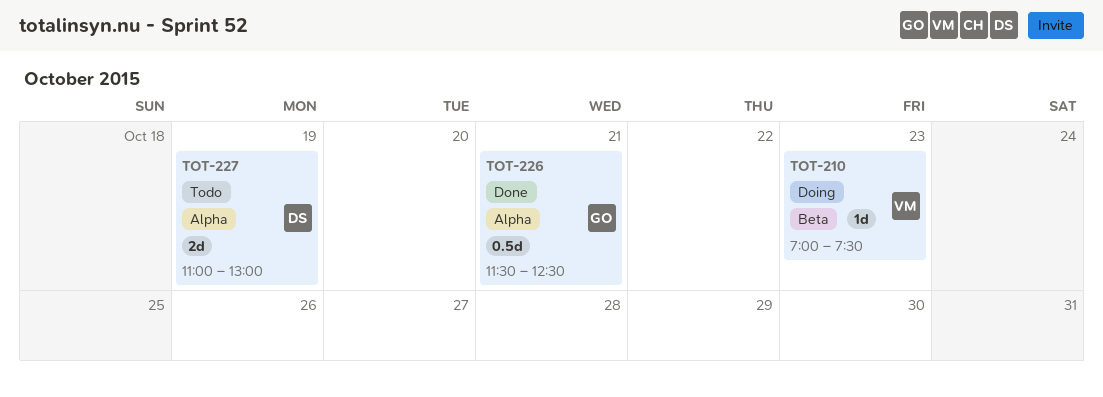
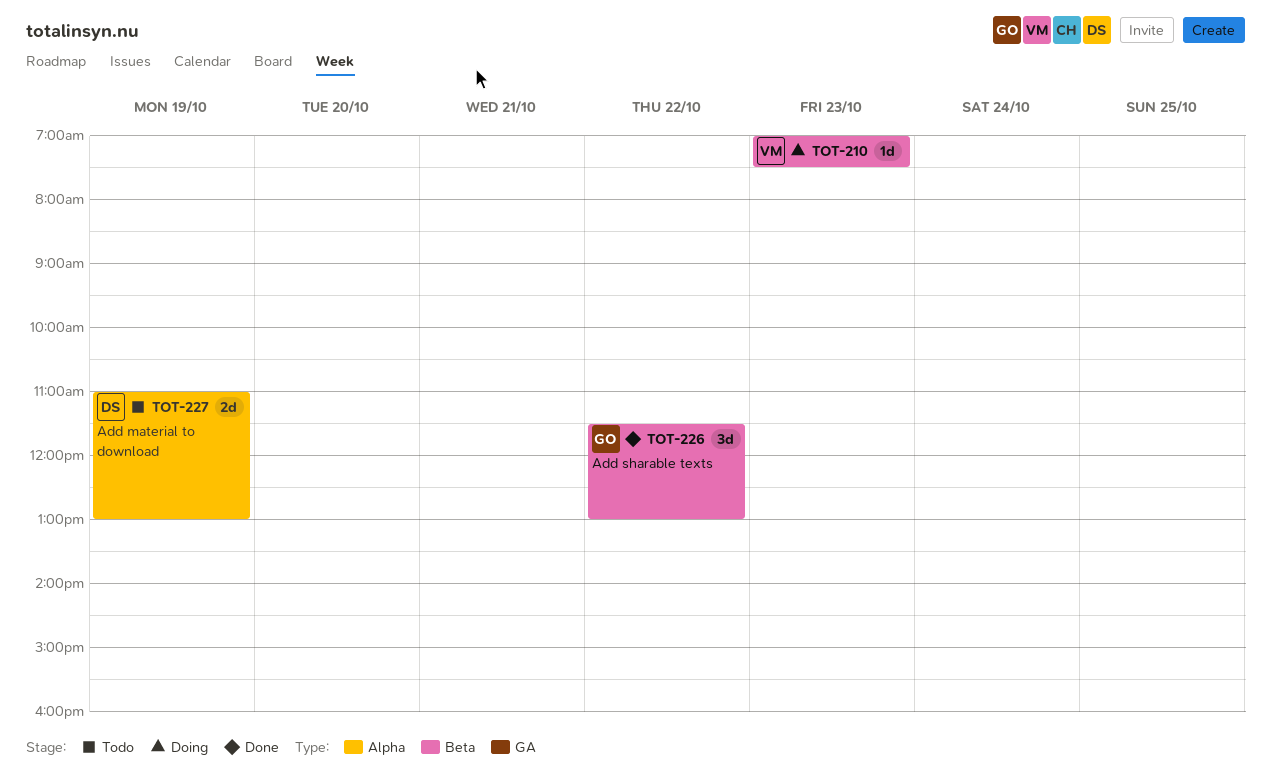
TOT-226, label: Alpha -> Beta
TOT-226, estimate: 0.5d -> 3d
TOT-226, day: Oct 21 -> Oct 22
TOT-226, ends: 12:30 -> 13:00

